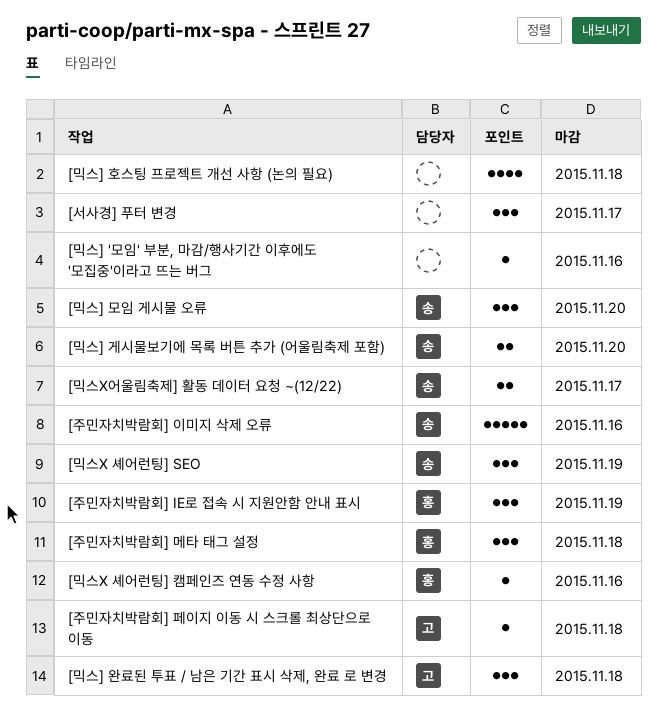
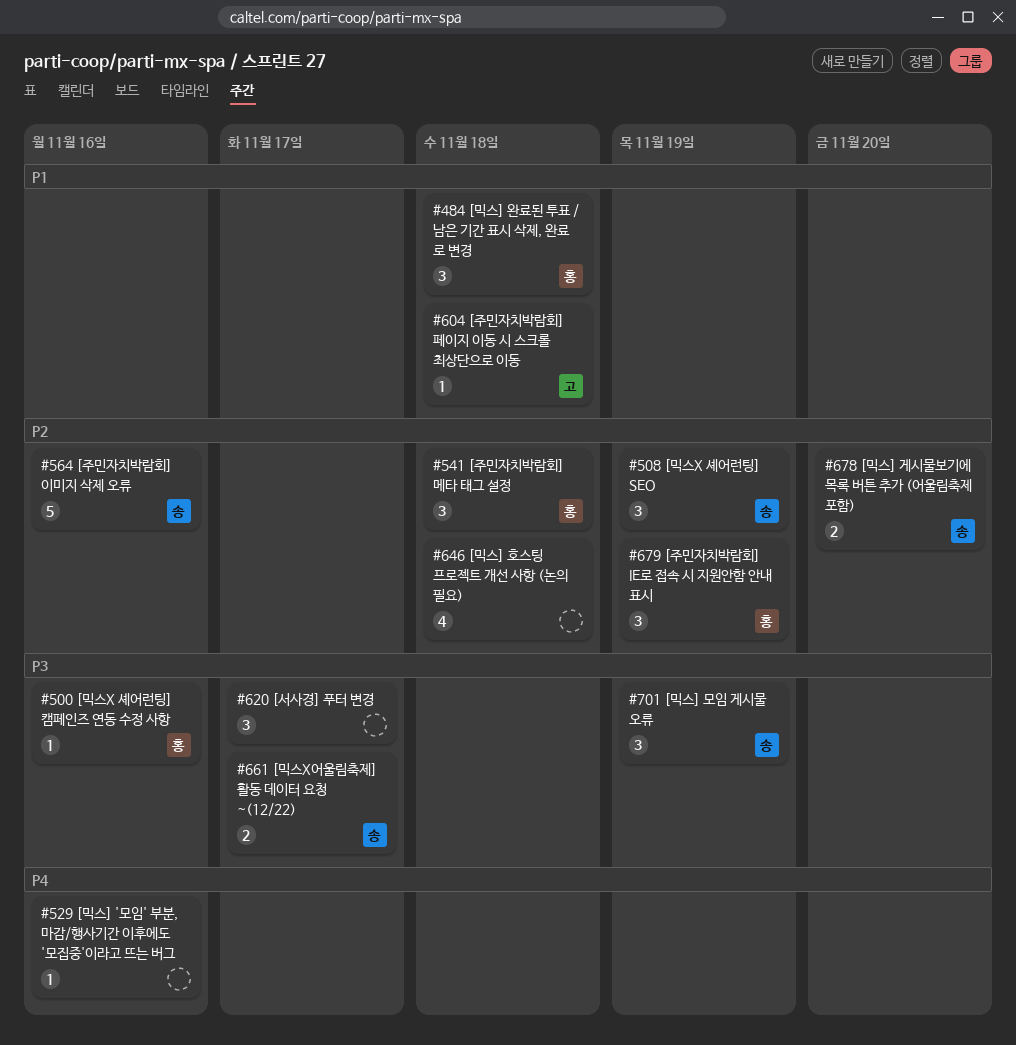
[믹스] 모임 게시물 오류, due: Nov 20 -> Nov 19
[믹스] 완료된 투표 / 남은 기간 표시 삭제, 완료 로 변경, owner: 고 -> 홍

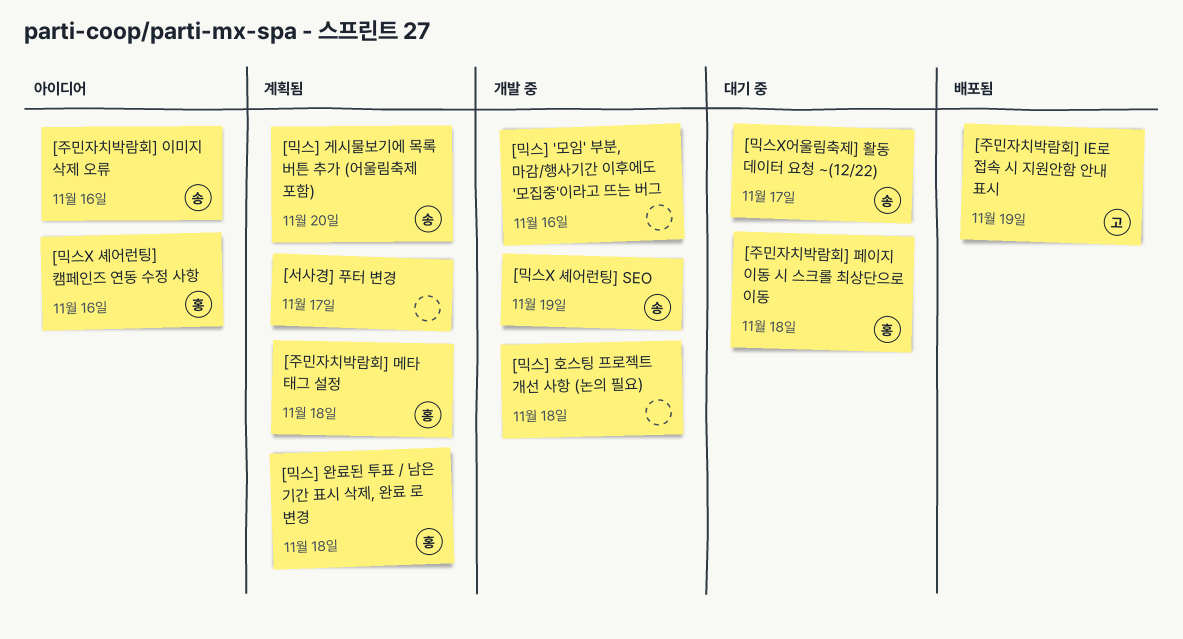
[믹스] 모임 게시물 오류: present -> none
[주민자치박람회] IE로 접속 시 지원안함 안내 표시, owner: 홍 -> 고
[주민자치박람회] 페이지 이동 시 스크롤 최상단으로 이동, owner: 고 -> 홍

